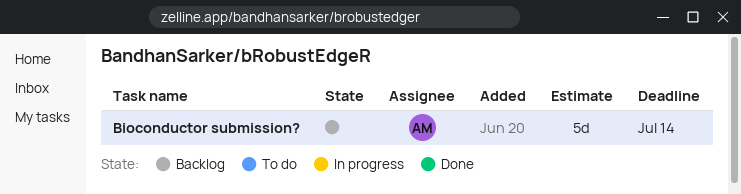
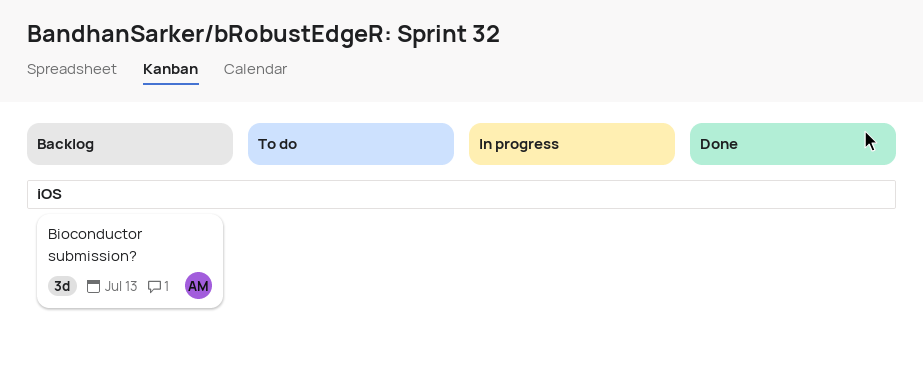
Bioconductor submission?, estimate: 5d -> 3d
Bioconductor submission?, due: Jul 14 -> Jul 13

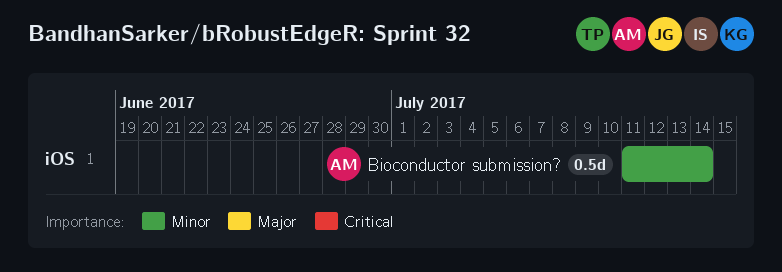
Bioconductor submission?, estimate: 3d -> 0.5d
Bioconductor submission?, due: Jul 13 -> Jul 14

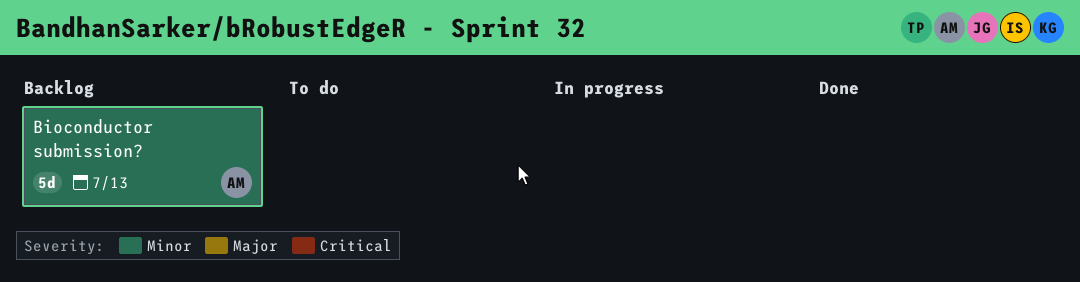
Bioconductor submission?, estimate: 0.5d -> 5d
Bioconductor submission?, due: Jul 14 -> Jul 13

